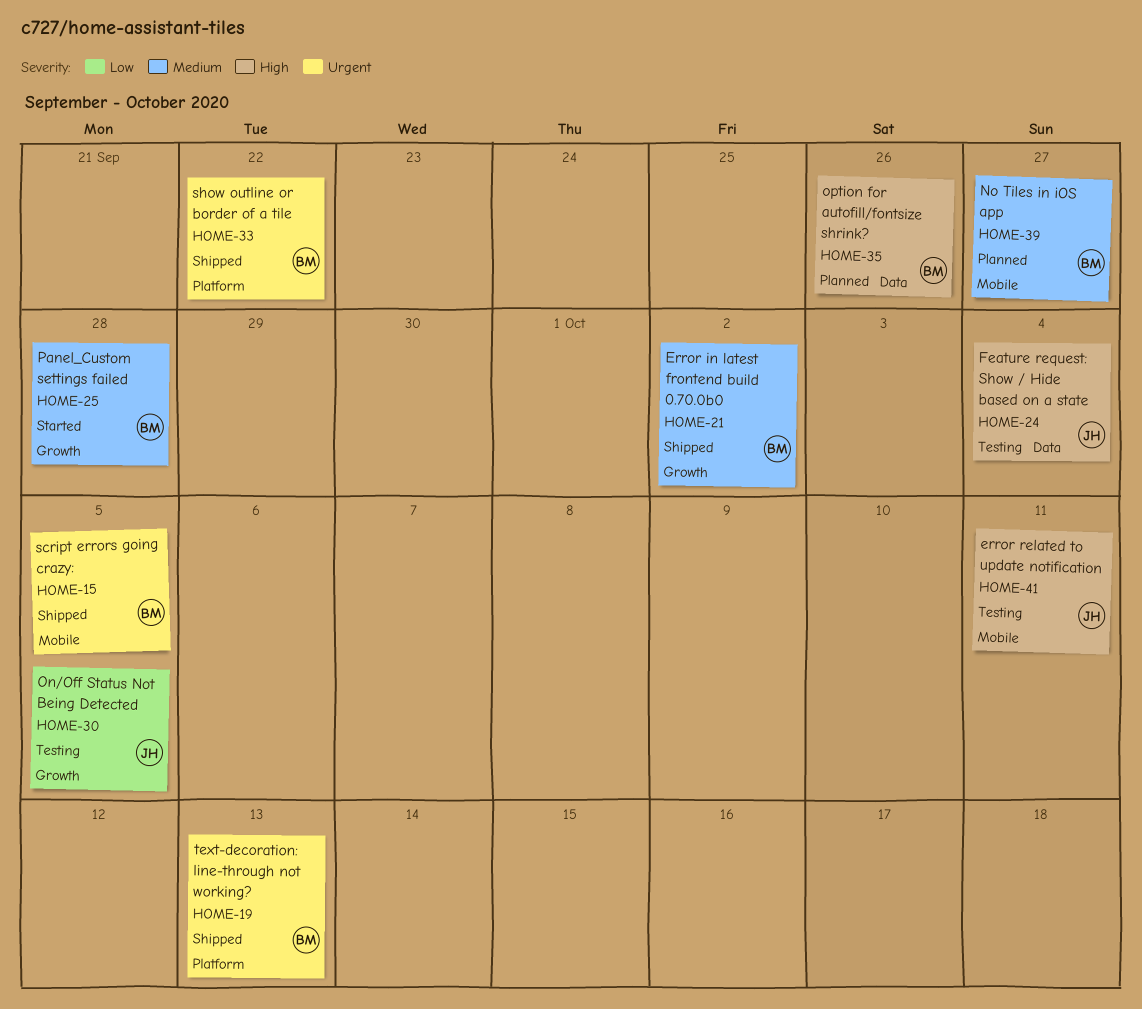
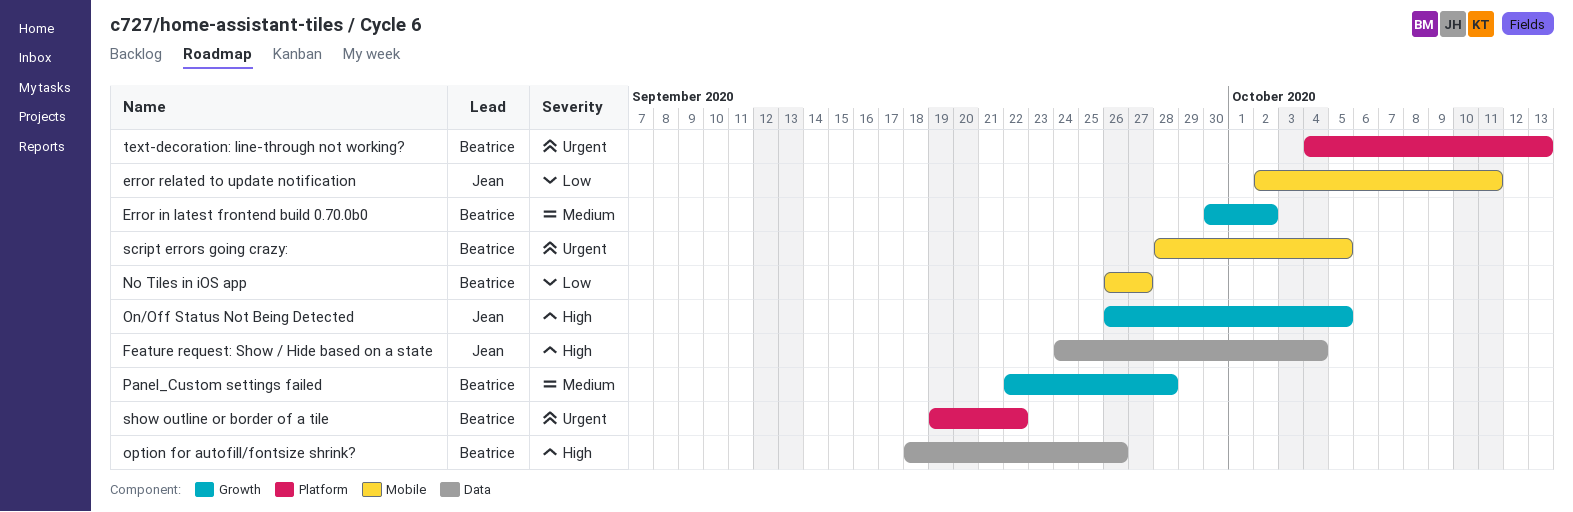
error related to update notification, priority: High -> Low
No Tiles in iOS app, priority: Medium -> Low
On/Off Status Not Being Detected, priority: Low -> High

